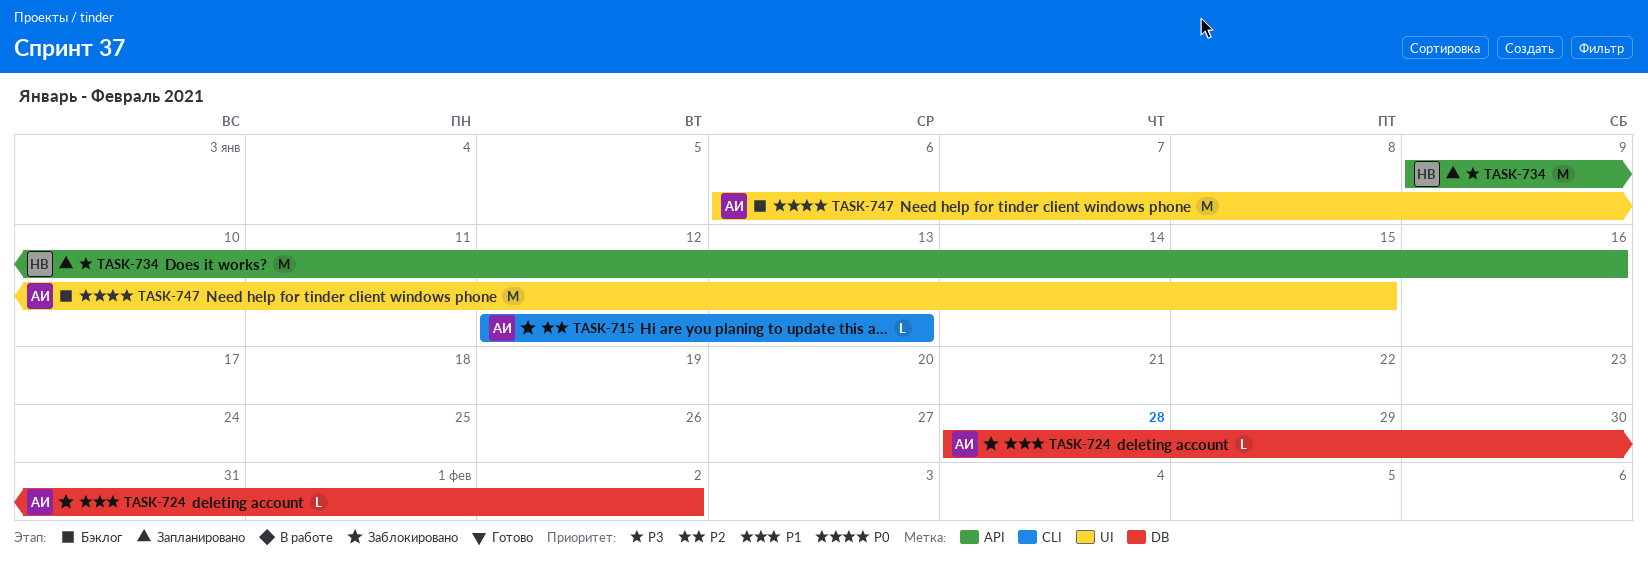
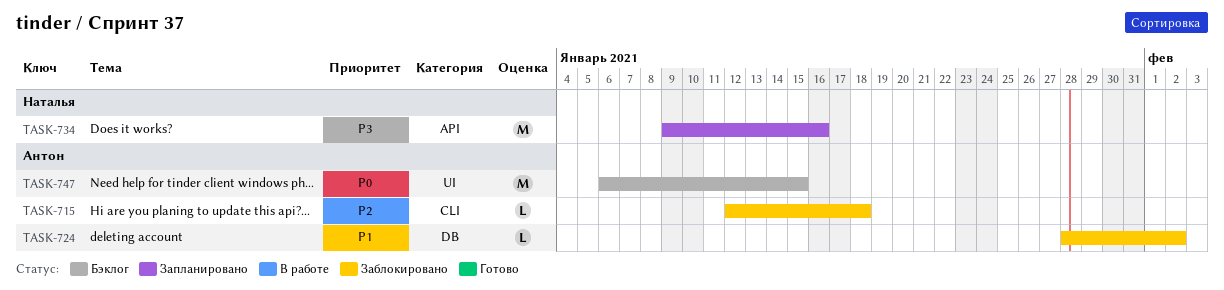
TASK-715, due: Jan 13 -> Jan 18

